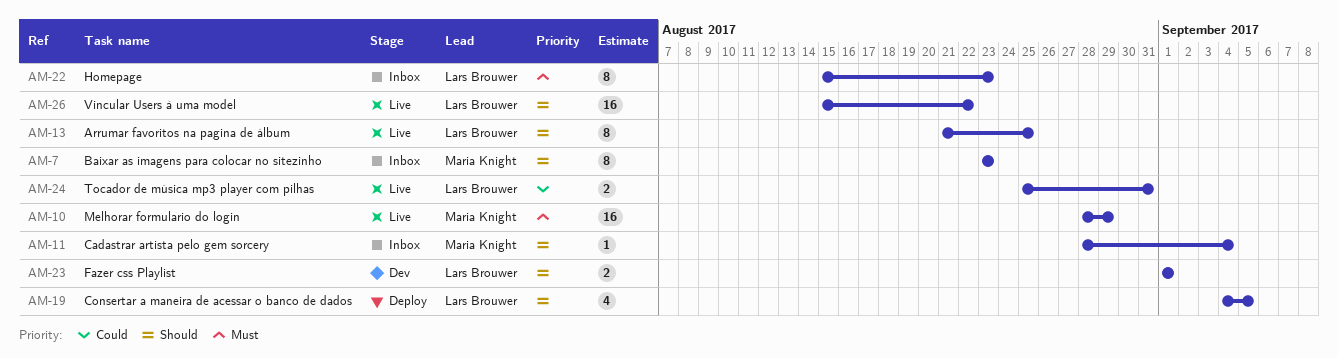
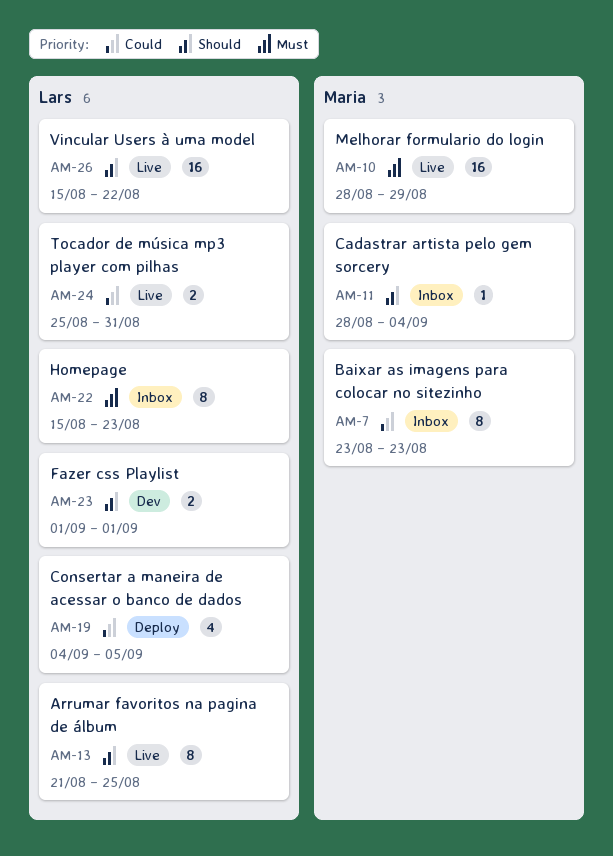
AM-7, priority: Should -> Could
AM-19, priority: Should -> Could

